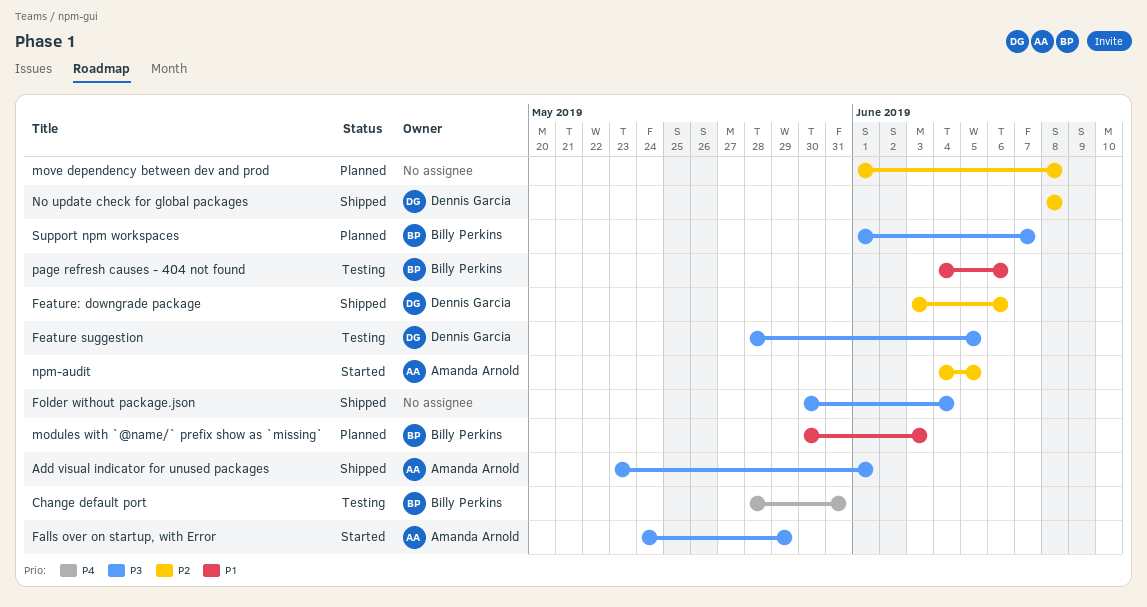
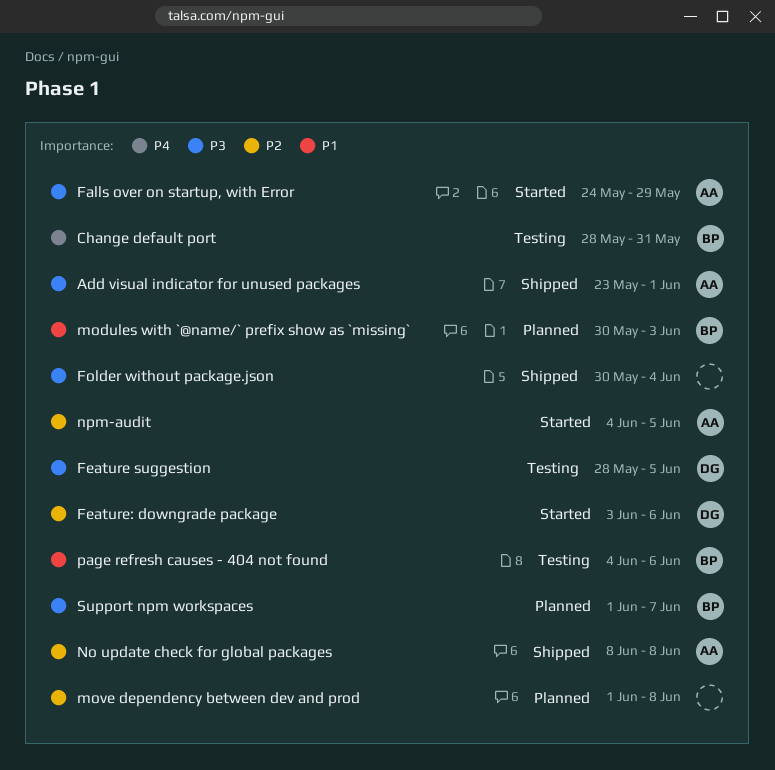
Feature: downgrade package, status: Shipped -> Started
No update check for global packages, owner: Dennis Garcia -> Amanda Arnold

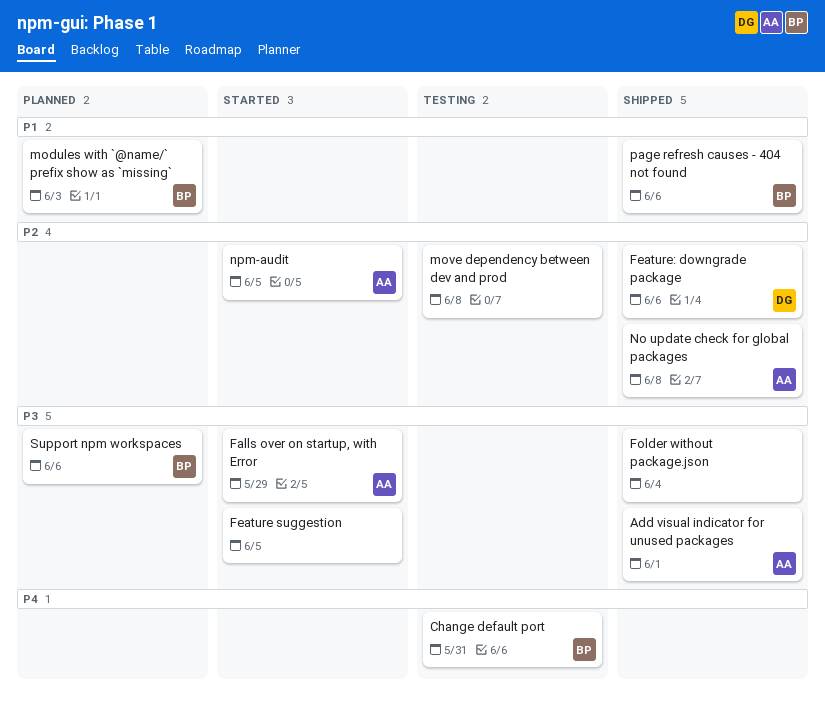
Feature suggestion, status: Testing -> Started
Feature suggestion, owner: DG -> none
Feature: downgrade package, status: Started -> Shipped
move dependency between dev and prod, status: Planned -> Testing
page refresh causes - 404 not found, status: Testing -> Shipped
Support npm workspaces, due: Jun 7 -> Jun 6

